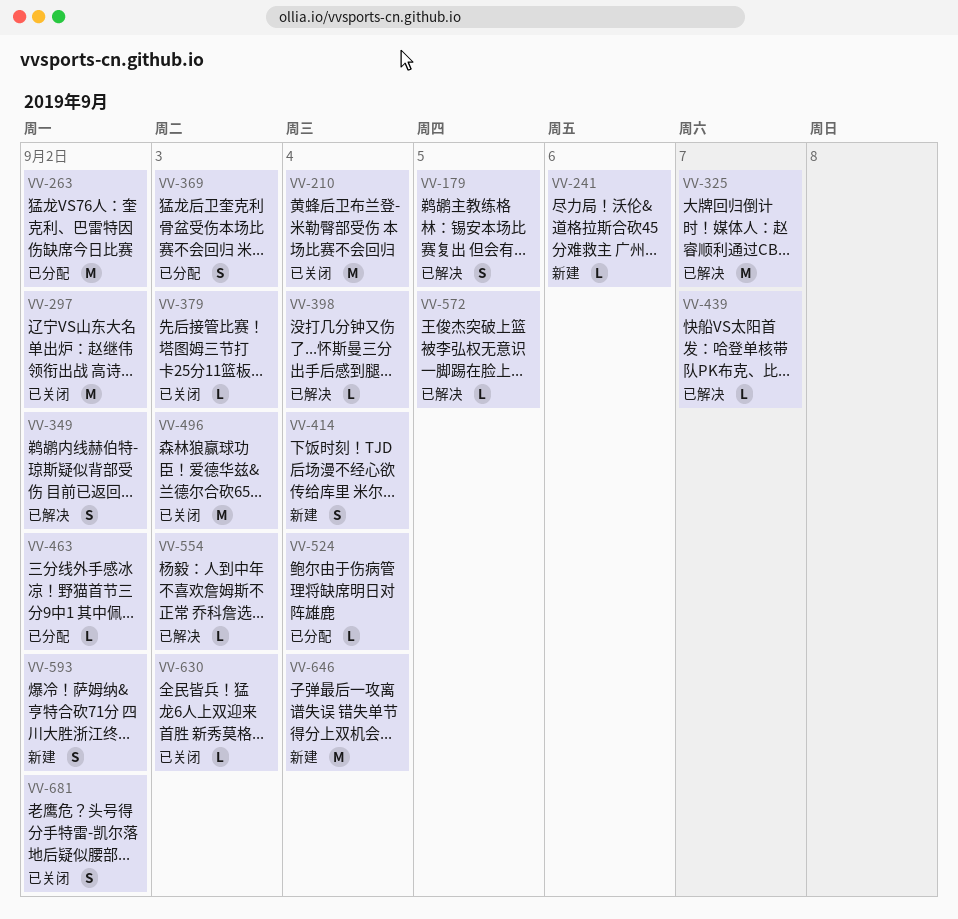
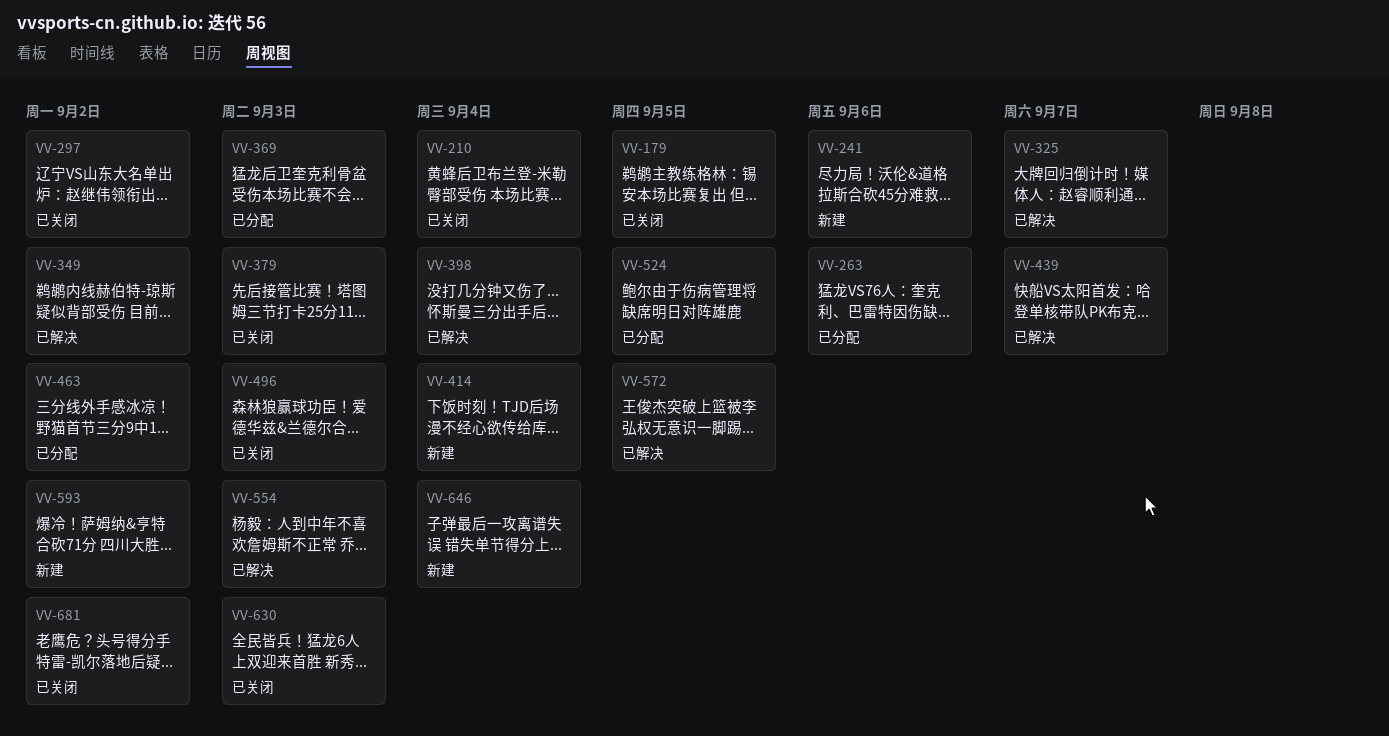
VV-179, status: 已解决 -> 已关闭
VV-263, due: Sep 2 -> Sep 6
VV-524, due: Sep 4 -> Sep 5

